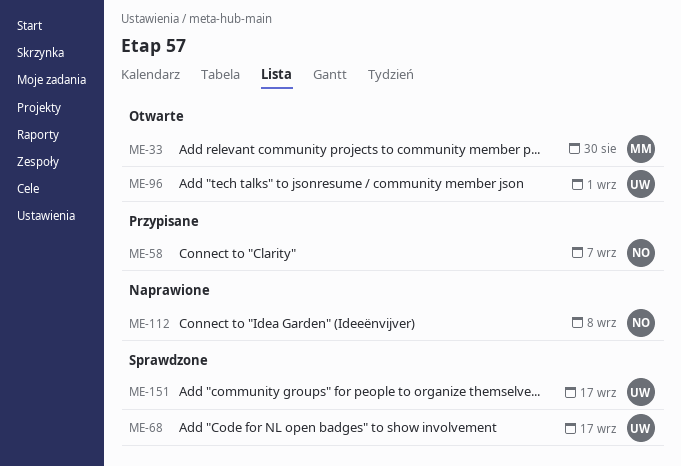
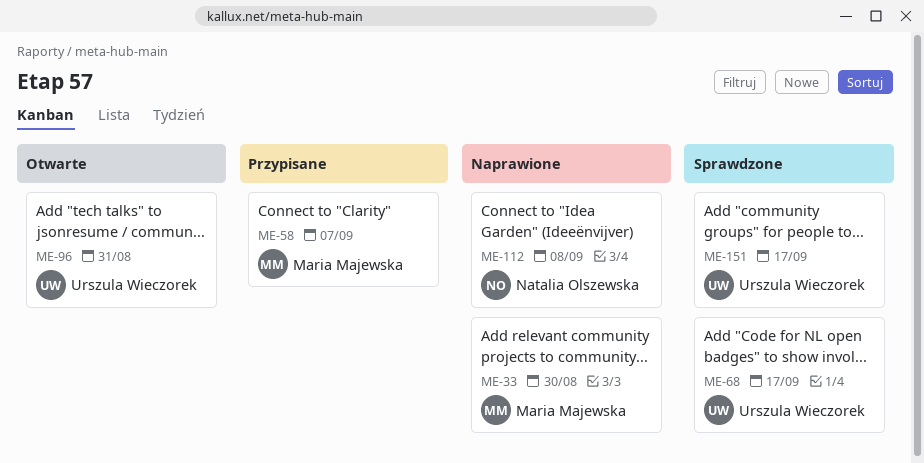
ME-33, status: Otwarte -> Naprawione
ME-58, owner: Natalia Olszewska -> Maria Majewska
ME-96, due: Sep 1 -> Aug 31

